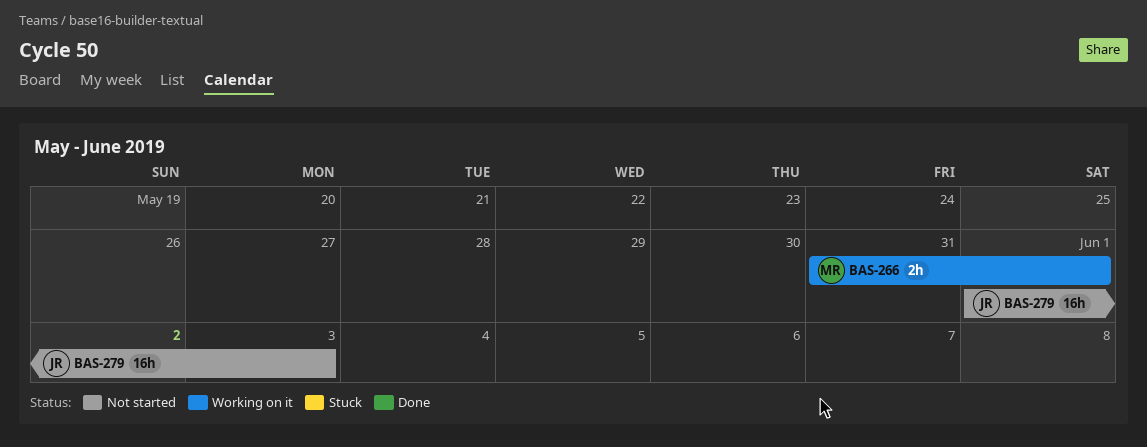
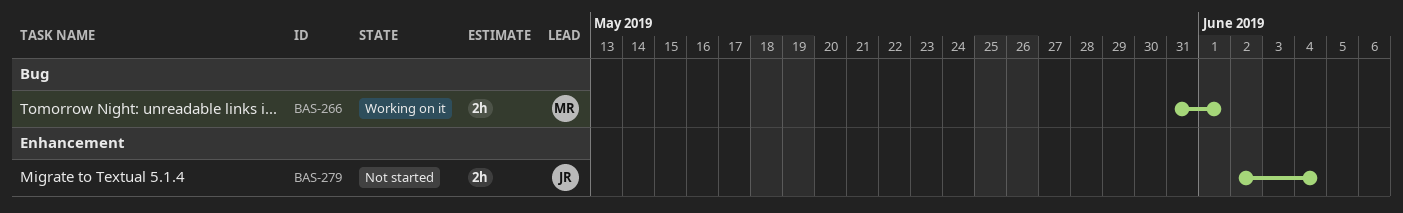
BAS-279, estimate: 16h -> 2h
BAS-279, start: Jun 1 -> Jun 2
BAS-279, due: Jun 3 -> Jun 4

